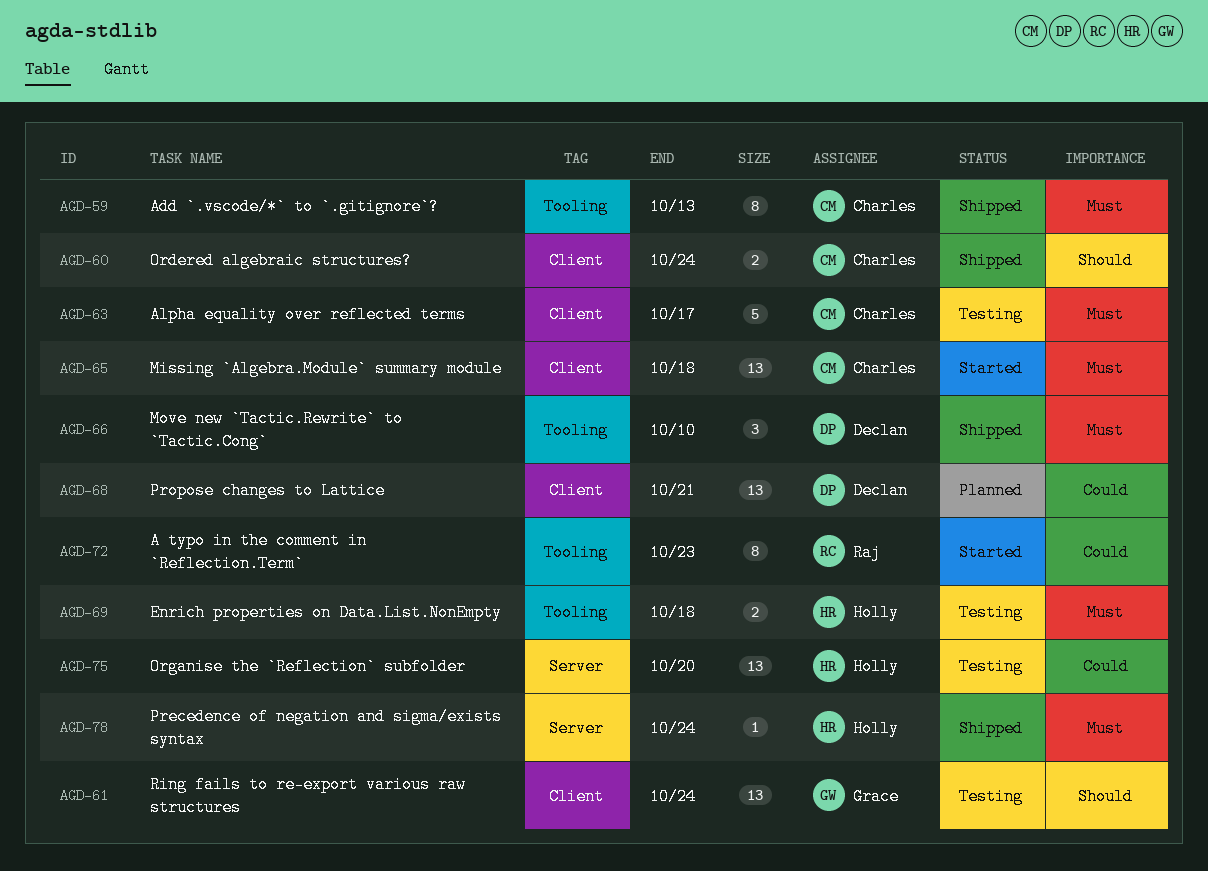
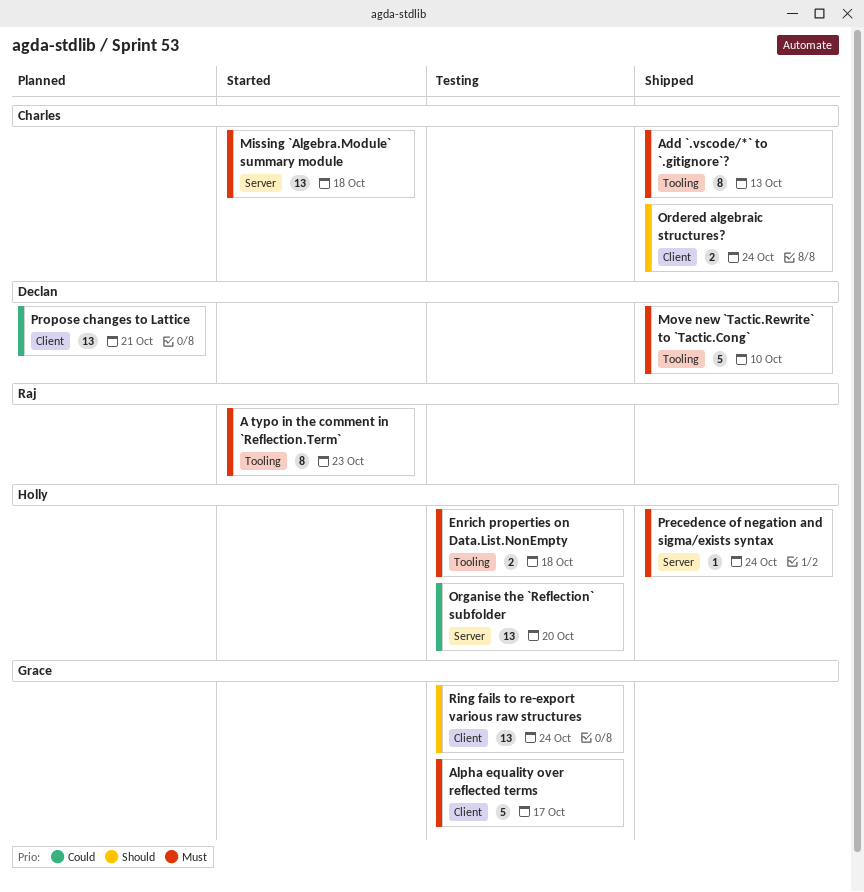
A typo in the comment in `Reflection.Term`, priority: Could -> Must
Alpha equality over reflected terms, owner: Charles -> Grace
Missing `Algebra.Module` summary module, label: Client -> Server
Move new `Tactic.Rewrite` to `Tactic.Cong`, estimate: 3 -> 5

